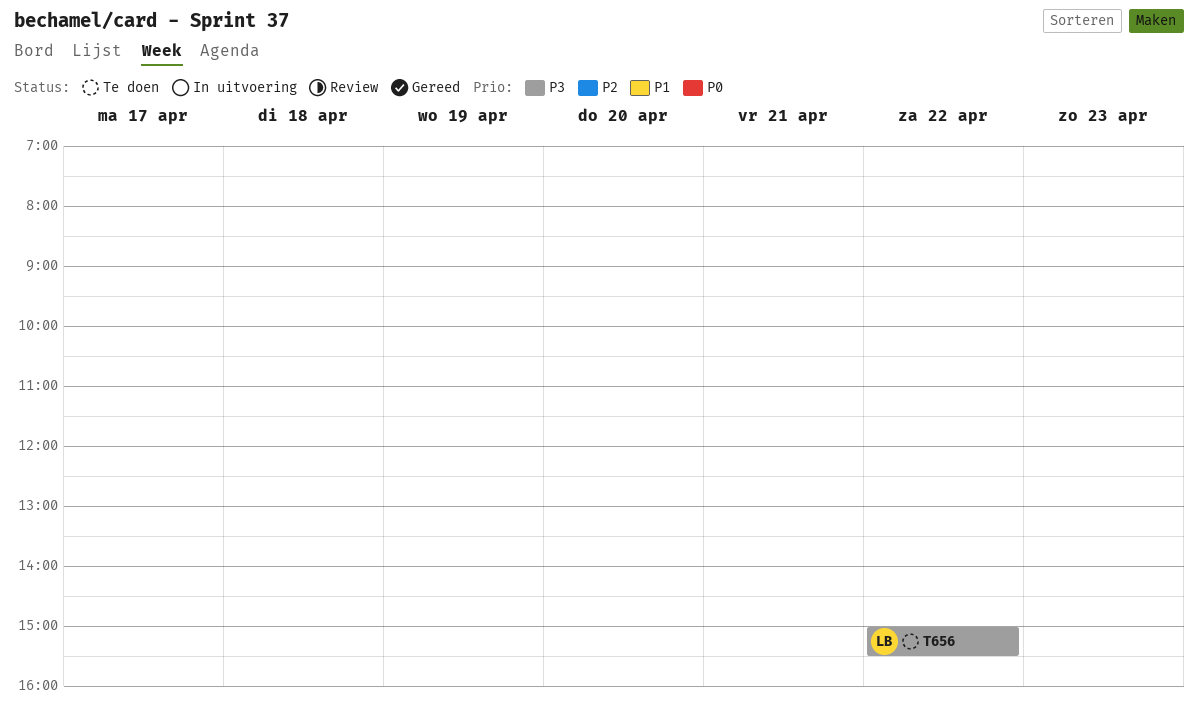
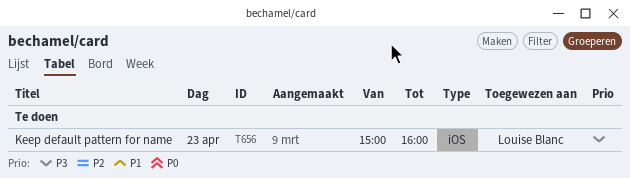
T656, day: Apr 22 -> Apr 23
T656, ends: 15:30 -> 16:00

